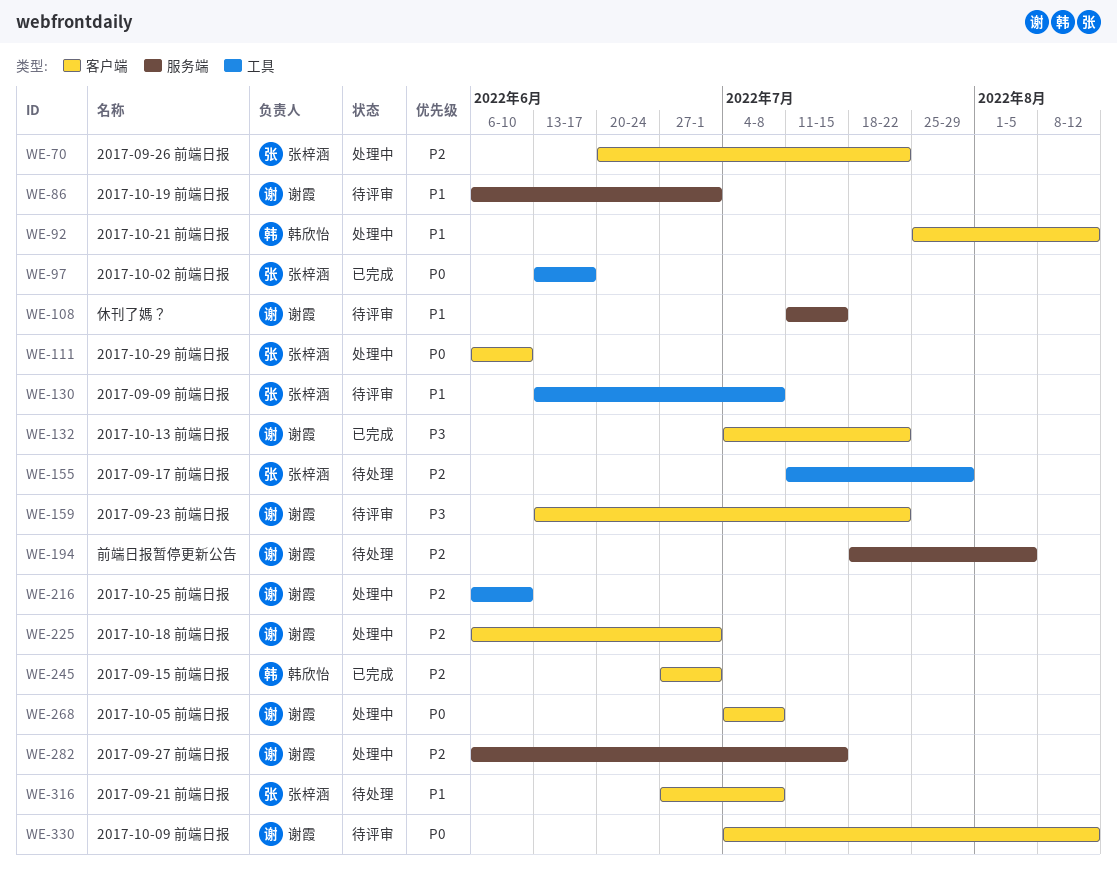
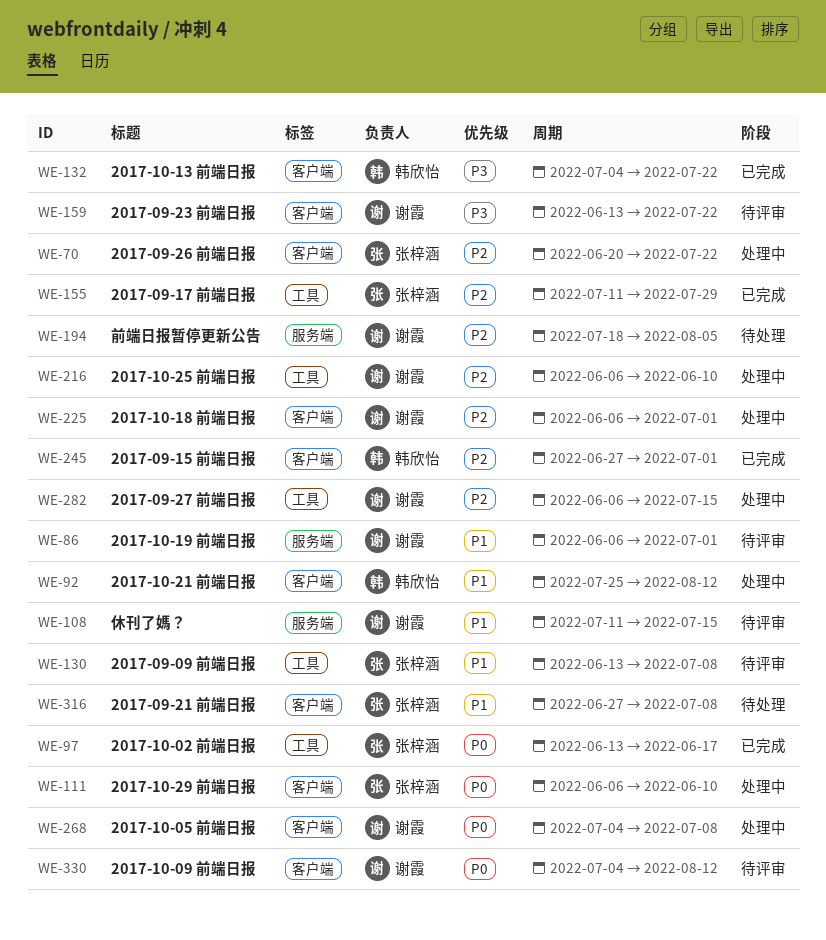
WE-132, owner: 谢霞 -> 韩欣怡
WE-155, status: 待处理 -> 已完成
WE-282, label: 服务端 -> 工具

